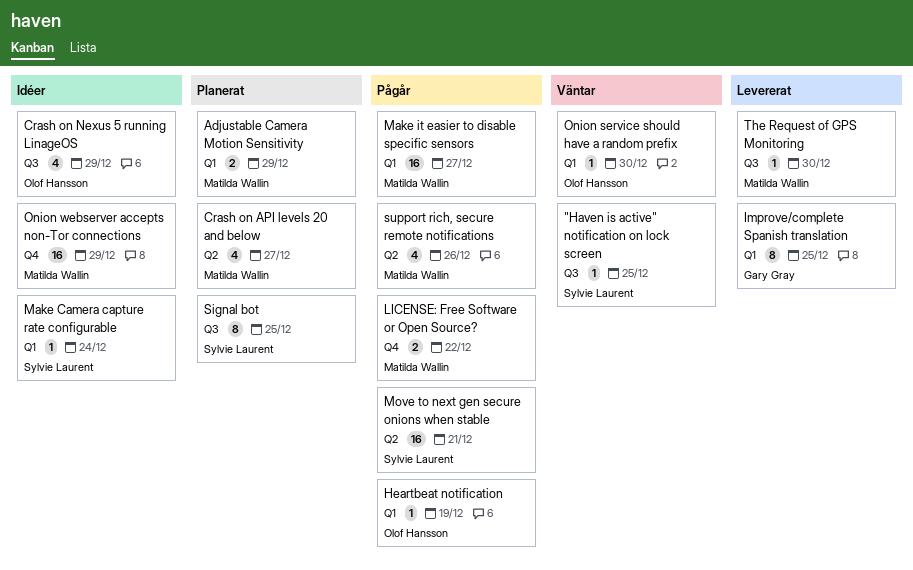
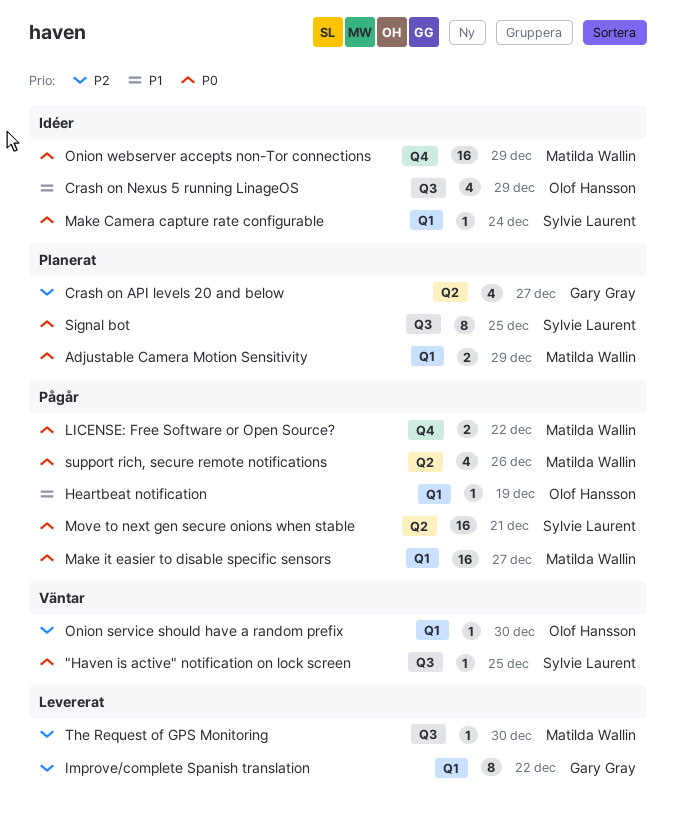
Crash on API levels 20 and below, owner: Matilda Wallin -> Gary Gray
Improve/complete Spanish translation, due: Dec 25 -> Dec 22

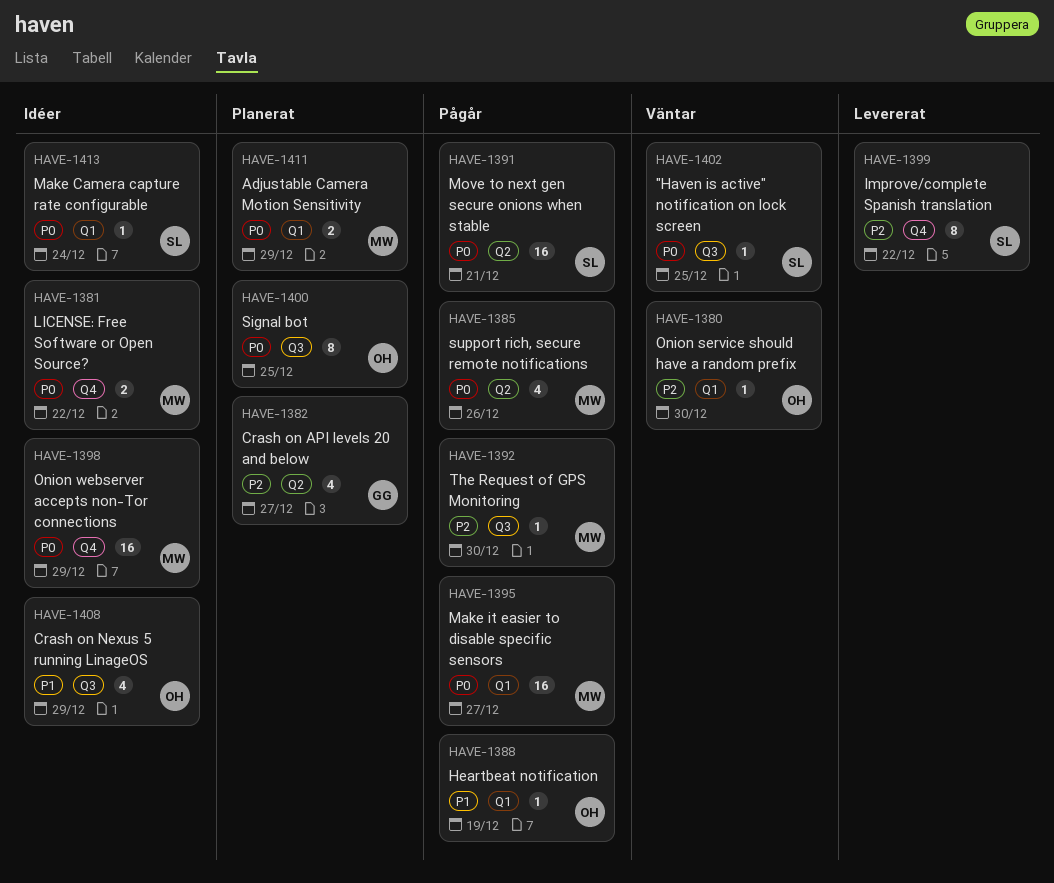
Improve/complete Spanish translation, owner: Gary Gray -> Sylvie Laurent
Improve/complete Spanish translation, label: Q1 -> Q4
LICENSE: Free Software or Open Source?, status: Pågår -> Idéer
Signal bot, owner: Sylvie Laurent -> Olof Hansson
The Request of GPS Monitoring, status: Levererat -> Pågår

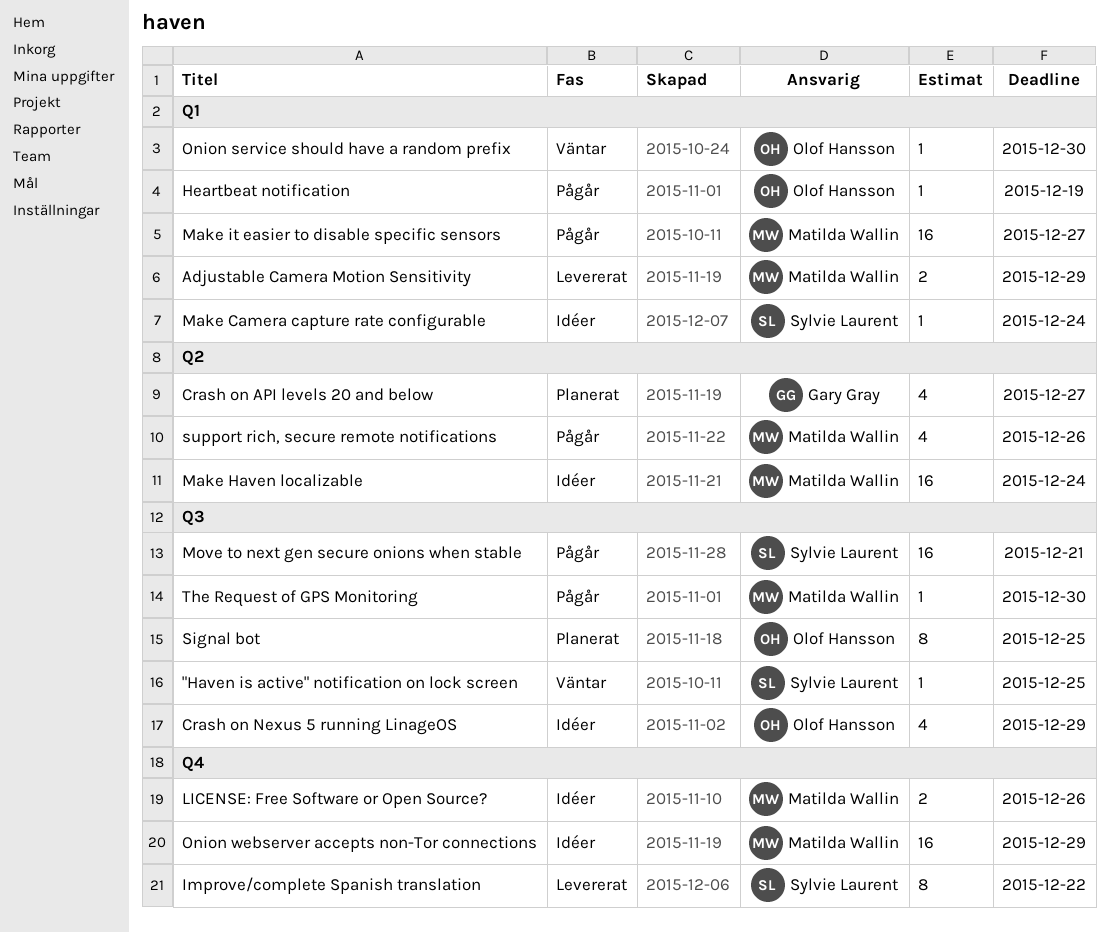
Adjustable Camera Motion Sensitivity, status: Planerat -> Levererat
LICENSE: Free Software or Open Source?, due: Dec 22 -> Dec 26
Make Haven localizable: none -> present
Move to next gen secure onions when stable, label: Q2 -> Q3

